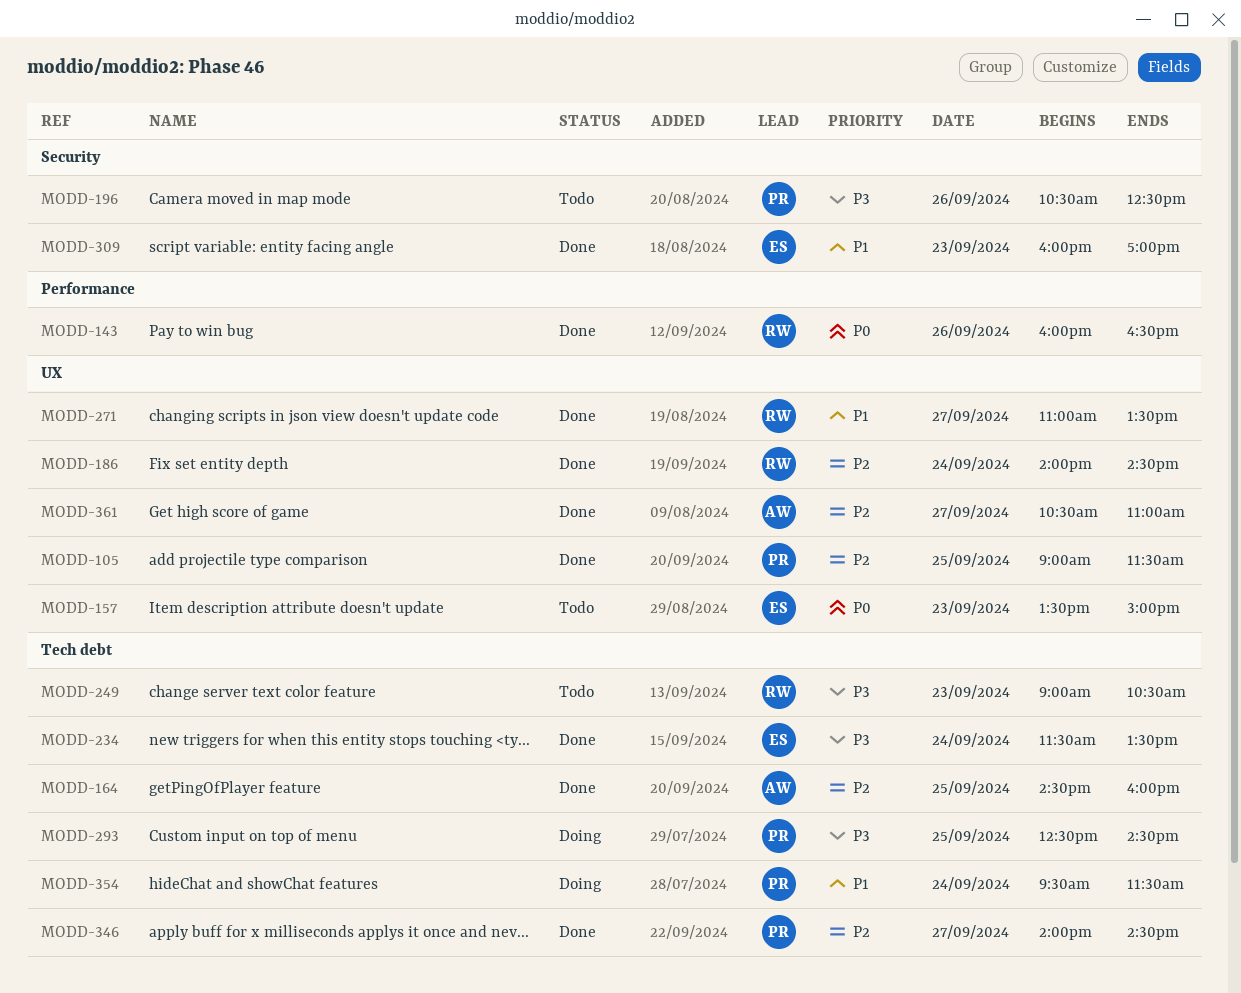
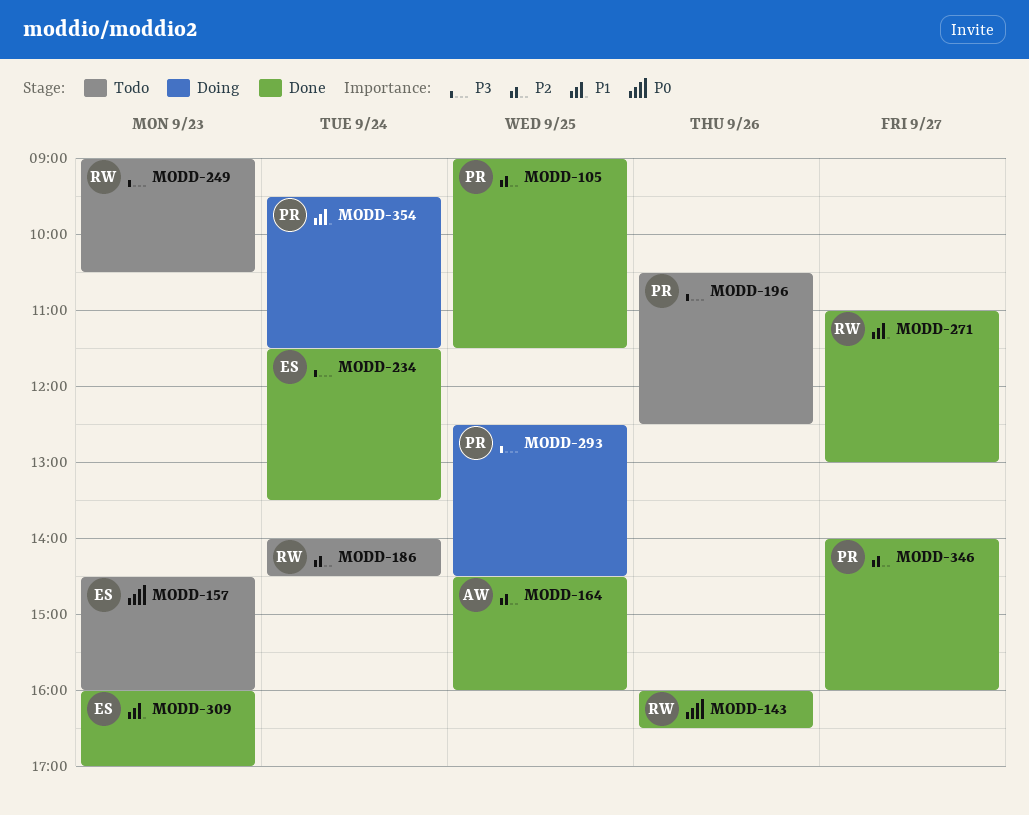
MODD-157, begins: 13:30 -> 14:30
MODD-157, ends: 15:00 -> 16:00
MODD-186, status: Done -> Todo
MODD-271, ends: 13:30 -> 13:00
MODD-346, ends: 14:30 -> 16:00
MODD-361: present -> none

